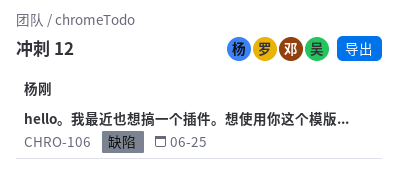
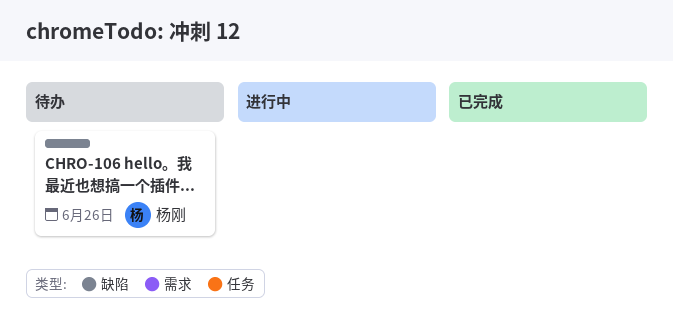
CHRO-106, due: Jun 25 -> Jun 26

